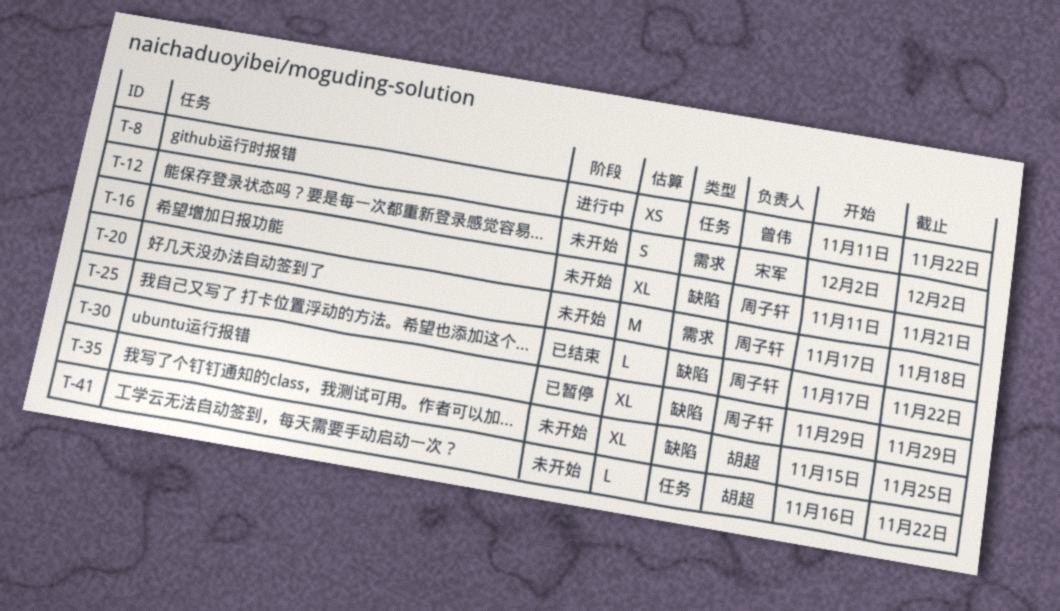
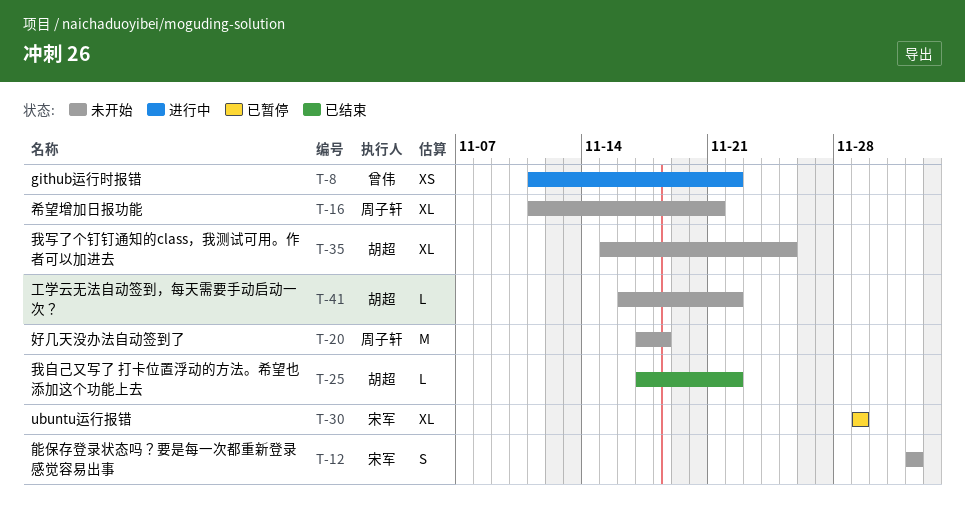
T-25, owner: 周子轩 -> 胡超
T-30, owner: 周子轩 -> 宋军

